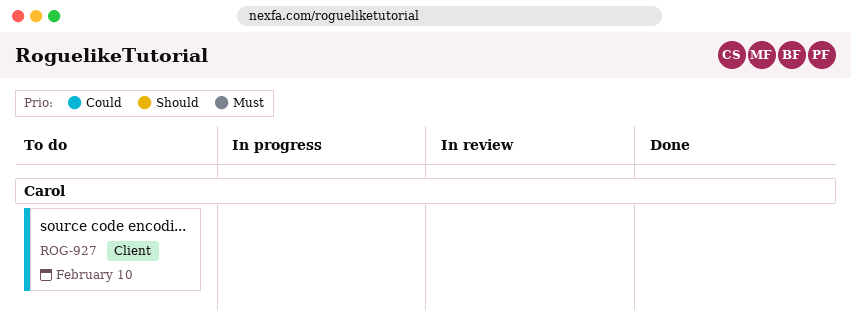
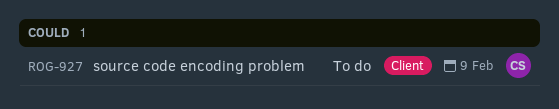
ROG-927, due: Feb 10 -> Feb 9

